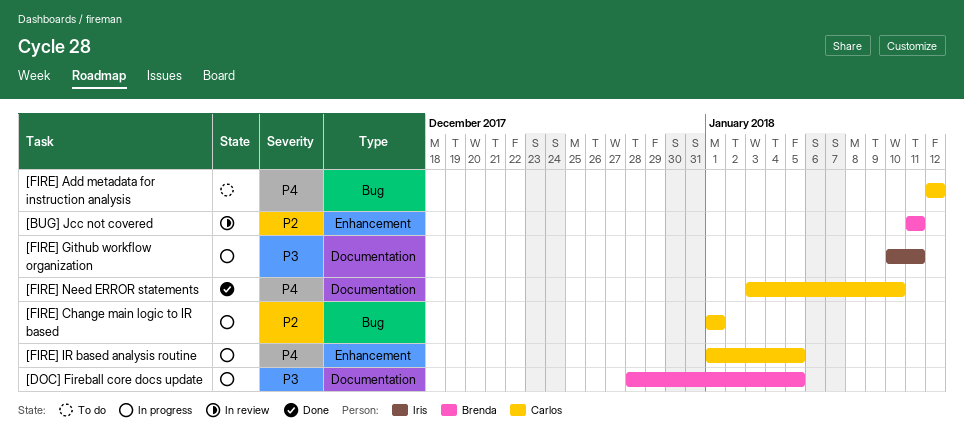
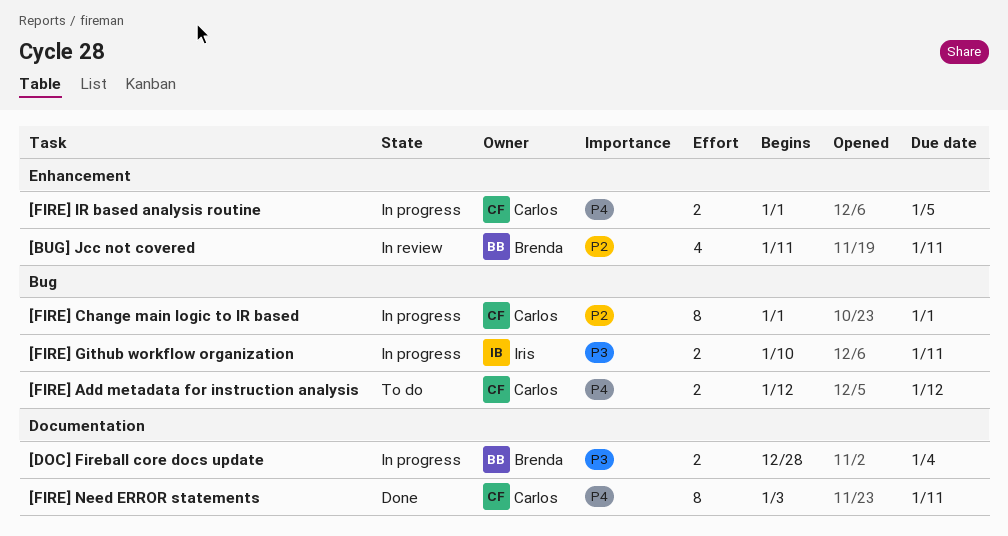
[DOC] Fireball core docs update, due: Jan 5 -> Jan 4
[FIRE] Github workflow organization, label: Documentation -> Bug
[FIRE] Need ERROR statements, due: Jan 10 -> Jan 11

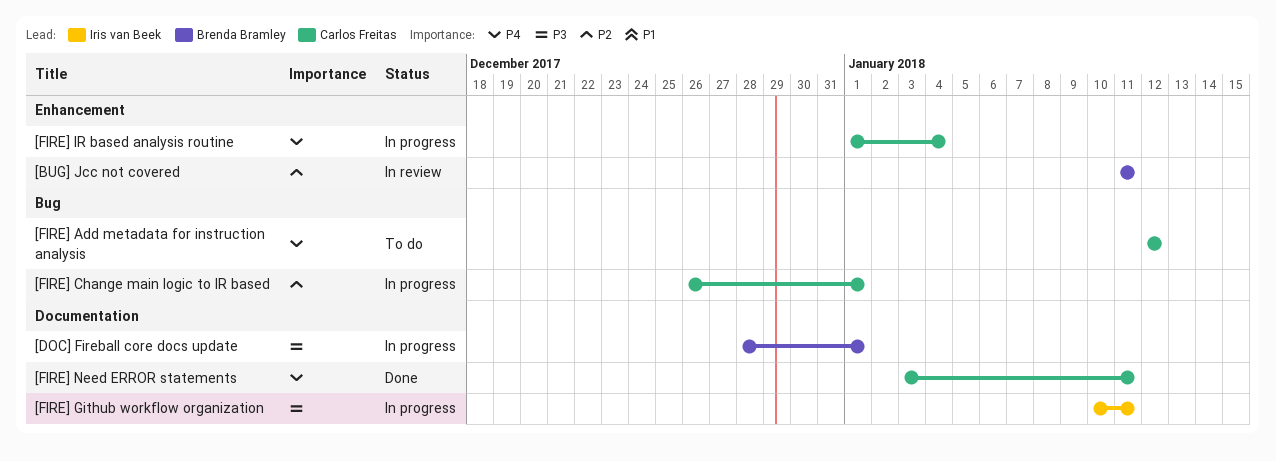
[DOC] Fireball core docs update, due: Jan 4 -> Jan 1
[FIRE] Change main logic to IR based, start: Jan 1 -> Dec 26
[FIRE] Github workflow organization, label: Bug -> Documentation
[FIRE] IR based analysis routine, due: Jan 5 -> Jan 4

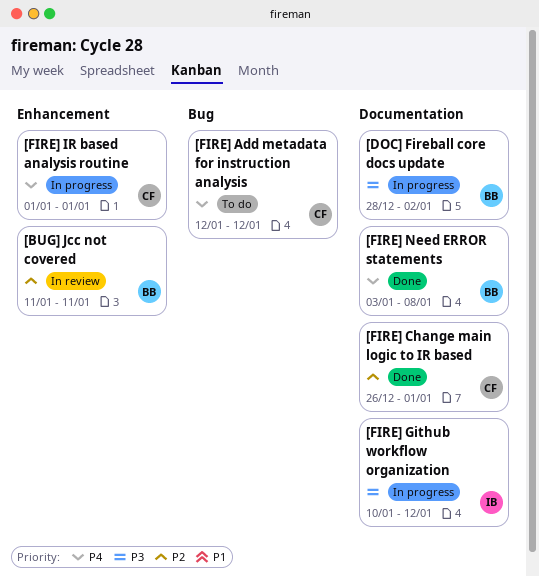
[DOC] Fireball core docs update, due: Jan 1 -> Jan 2
[FIRE] Change main logic to IR based, status: In progress -> Done
[FIRE] Change main logic to IR based, label: Bug -> Documentation
[FIRE] Github workflow organization, due: Jan 11 -> Jan 12
[FIRE] IR based analysis routine, due: Jan 4 -> Jan 1
[FIRE] Need ERROR statements, owner: Carlos Freitas -> Brenda Bramley
[FIRE] Need ERROR statements, due: Jan 11 -> Jan 8

